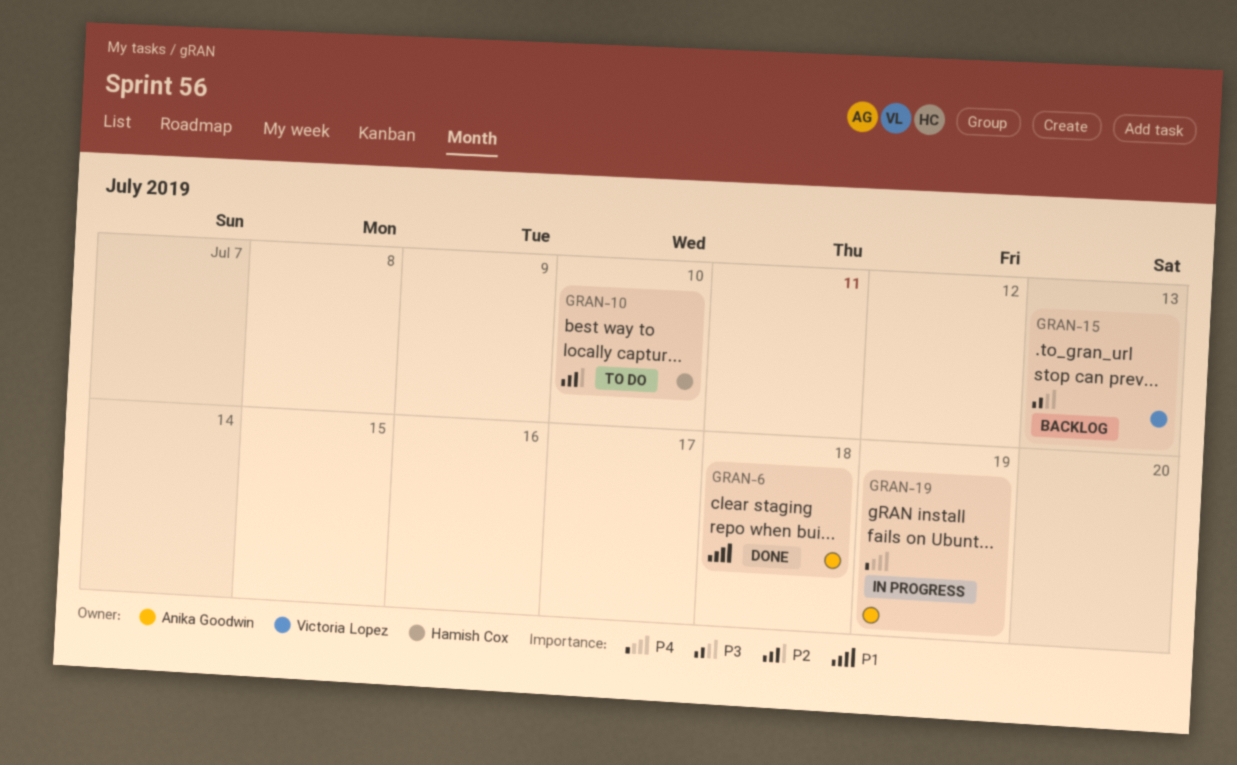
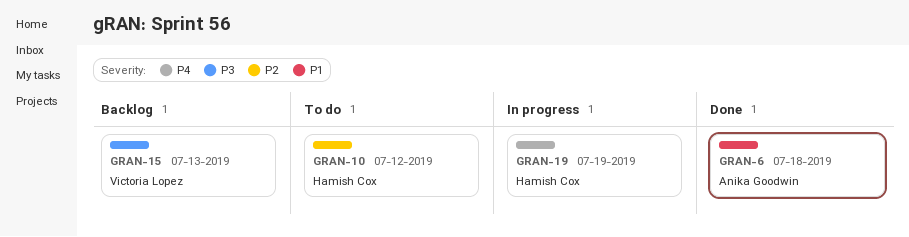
GRAN-10, due: Jul 10 -> Jul 12
GRAN-19, owner: Anika Goodwin -> Hamish Cox

